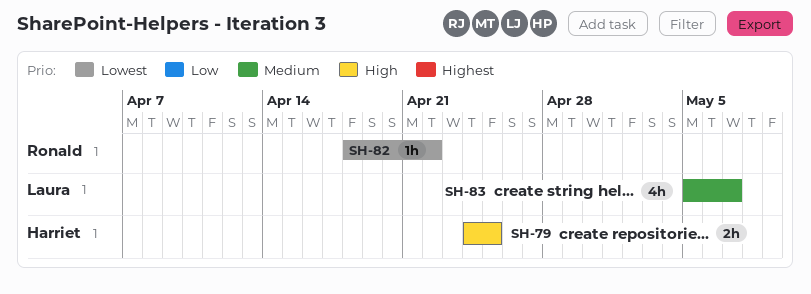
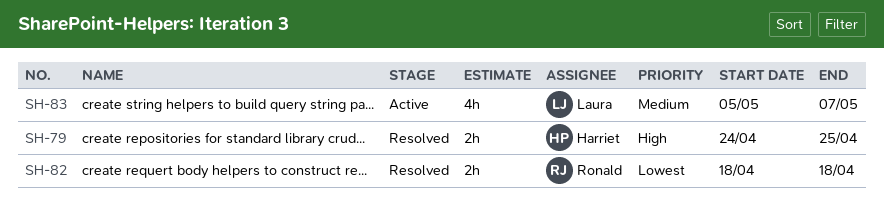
SH-82, estimate: 1h -> 2h
SH-82, due: Apr 22 -> Apr 18

